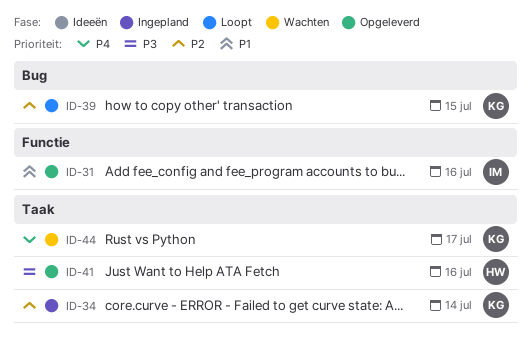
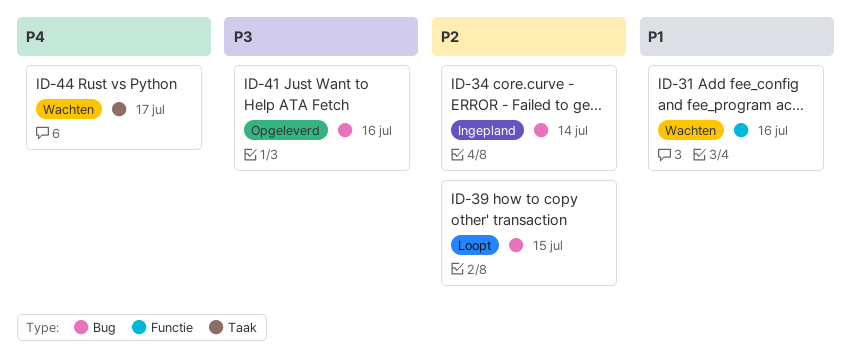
ID-31, status: Opgeleverd -> Wachten
ID-34, label: Taak -> Bug
ID-41, label: Taak -> Bug

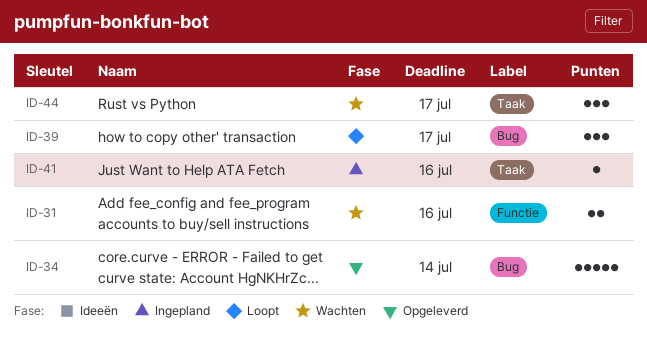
ID-34, status: Ingepland -> Opgeleverd
ID-39, due: Jul 15 -> Jul 17
ID-41, status: Opgeleverd -> Ingepland
ID-41, label: Bug -> Taak

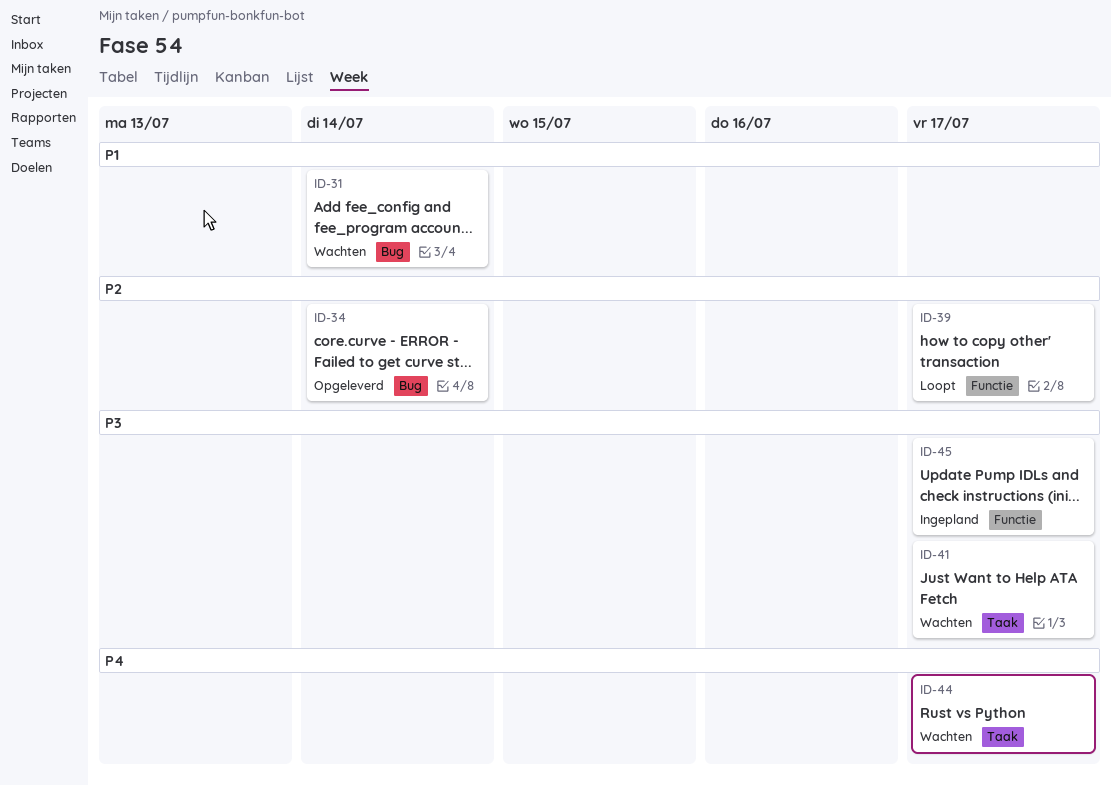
ID-31, label: Functie -> Bug
ID-31, due: Jul 16 -> Jul 14
ID-39, label: Bug -> Functie
ID-41, status: Ingepland -> Wachten
ID-41, due: Jul 16 -> Jul 17
ID-45: none -> present

